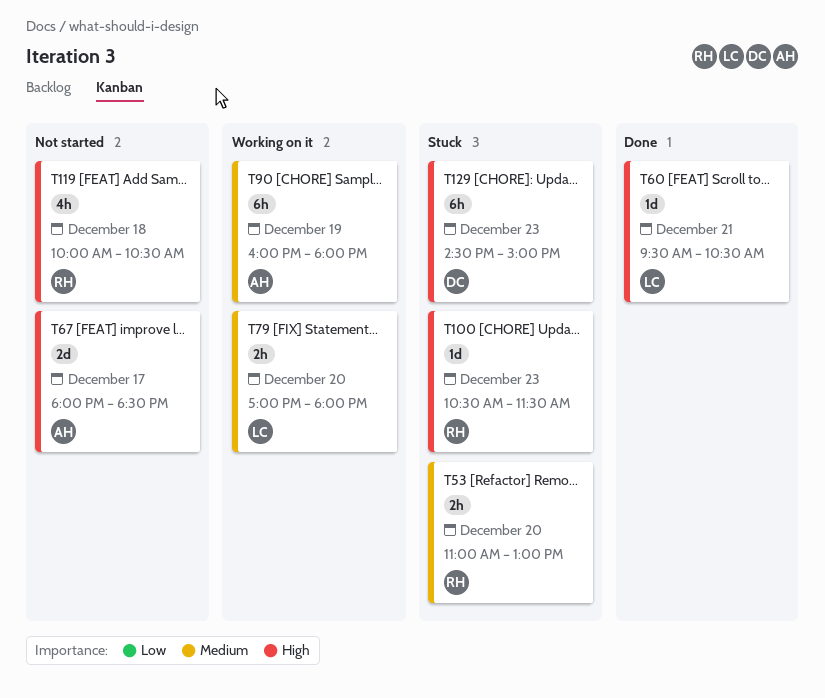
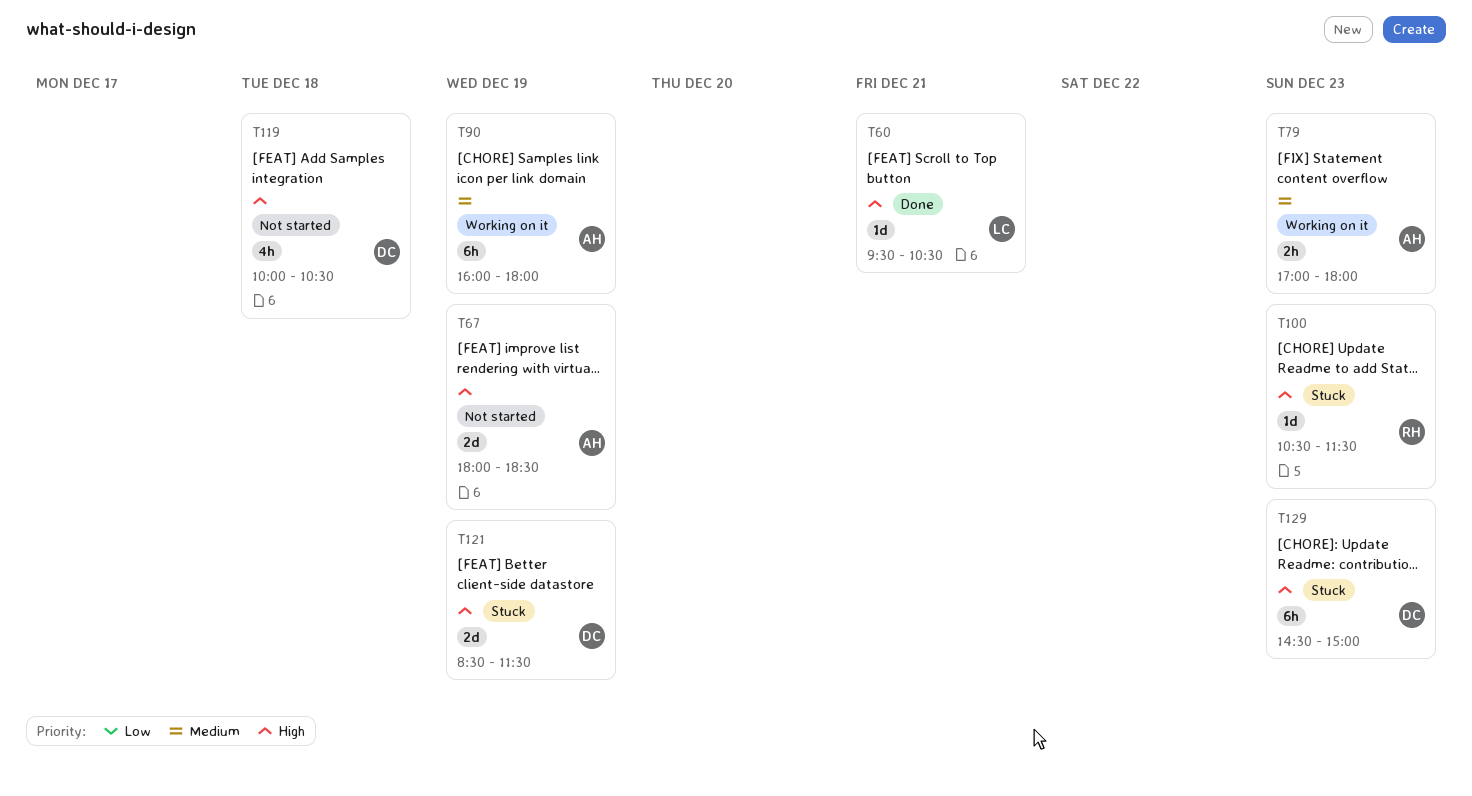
T53: present -> none
T67, day: Dec 17 -> Dec 19
T79, owner: LC -> AH
T79, day: Dec 20 -> Dec 23
T119, owner: RH -> DC
T121: none -> present

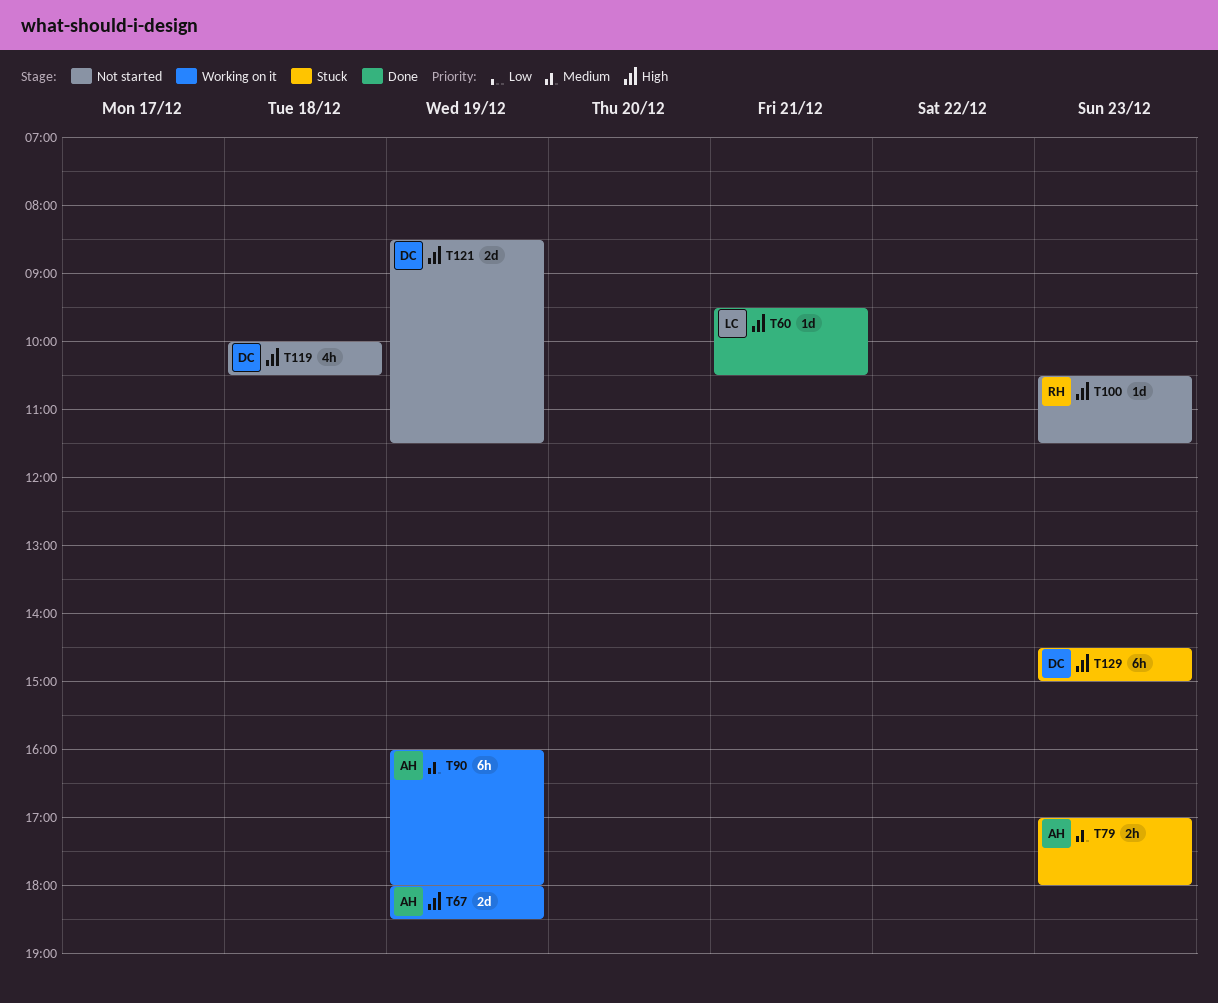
T67, status: Not started -> Working on it
T79, status: Working on it -> Stuck
T100, status: Stuck -> Not started
T121, status: Stuck -> Not started

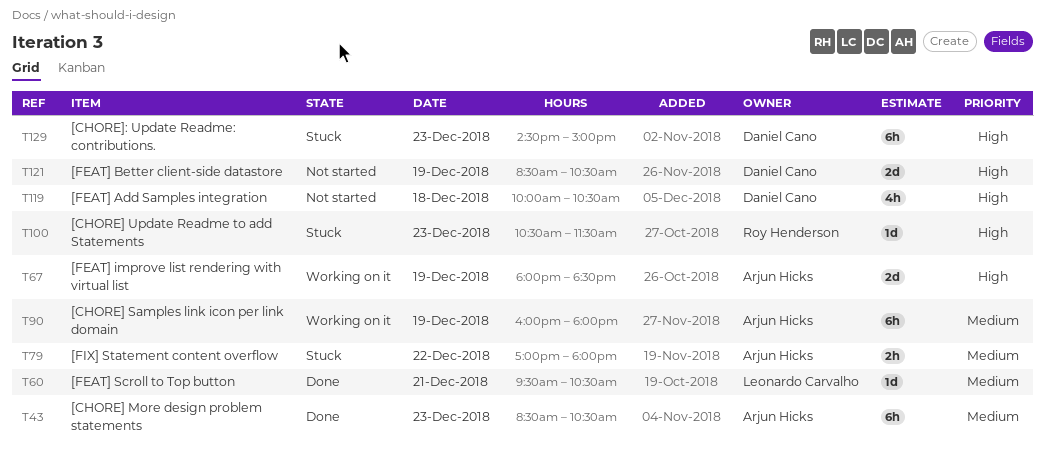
T43: none -> present
T60, priority: High -> Medium
T79, day: Dec 23 -> Dec 22
T100, status: Not started -> Stuck
T121, ends: 11:30 -> 10:30

